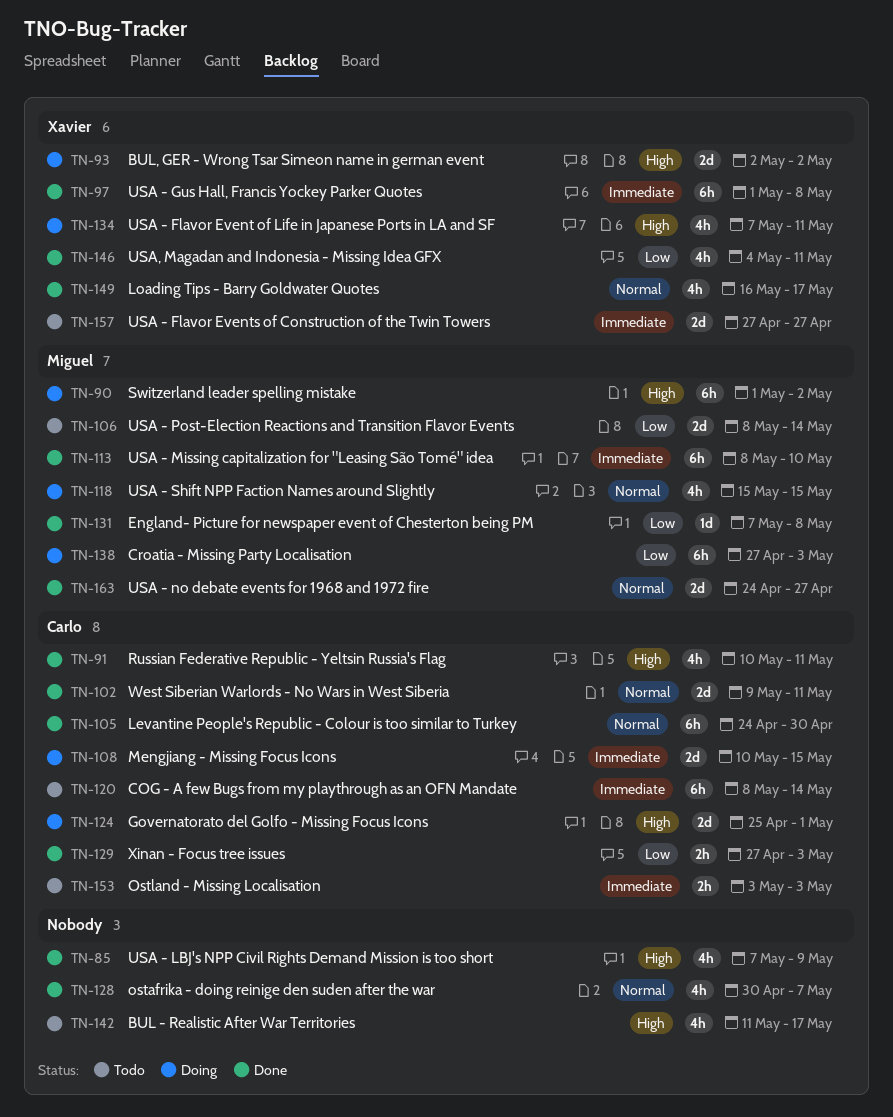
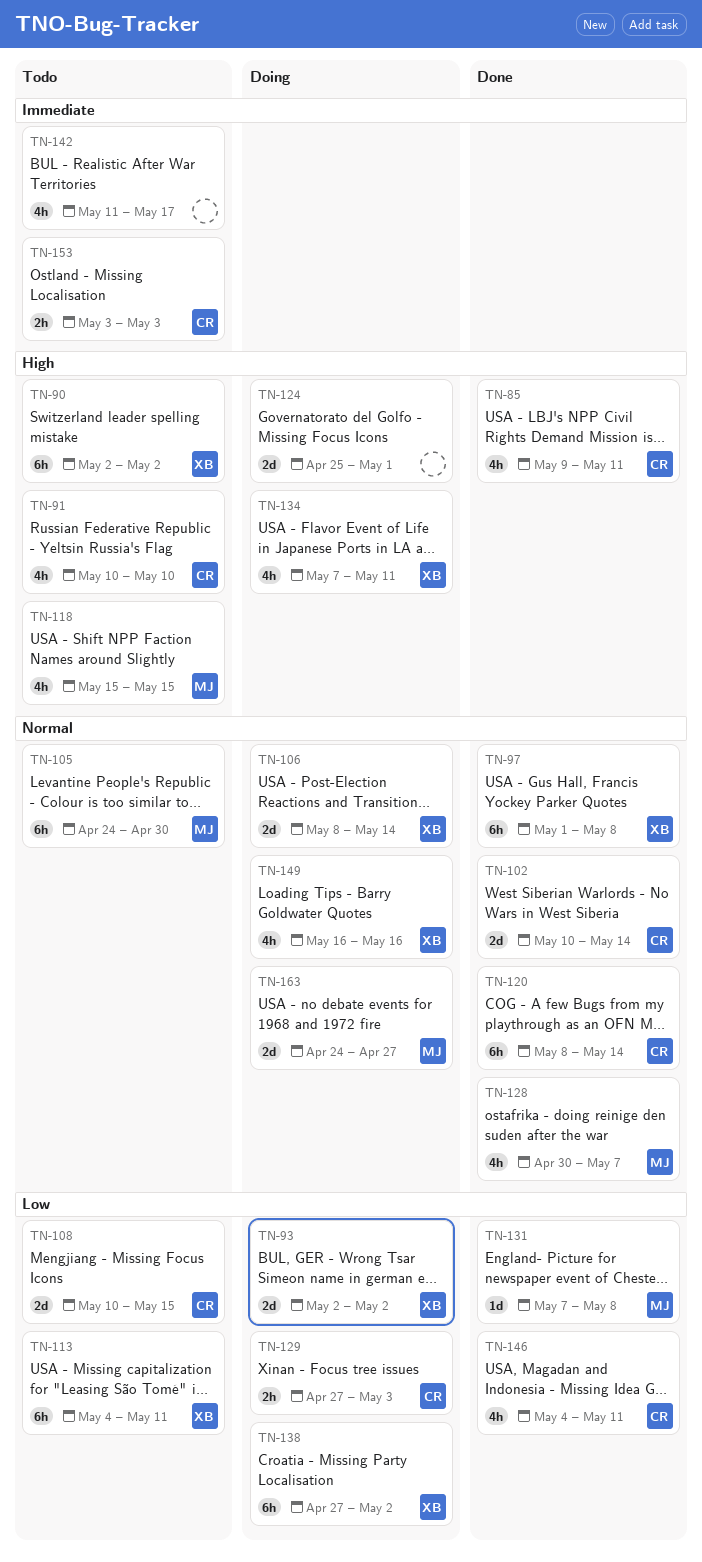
TN-85, owner: none -> Carlo
TN-85, start: May 7 -> May 9
TN-85, due: May 9 -> May 11
TN-90, status: Doing -> Todo
TN-90, owner: Miguel -> Xavier
TN-90, start: May 1 -> May 2
TN-91, status: Done -> Todo
TN-91, due: May 11 -> May 10
TN-93, priority: High -> Low
TN-97, priority: Immediate -> Normal
TN-102, start: May 9 -> May 10
TN-102, due: May 11 -> May 14
TN-105, status: Done -> Todo
TN-105, owner: Carlo -> Miguel
TN-106, status: Todo -> Doing
TN-106, owner: Miguel -> Xavier
TN-106, priority: Low -> Normal
TN-108, status: Doing -> Todo
TN-108, priority: Immediate -> Low
TN-113, status: Done -> Todo
TN-113, owner: Miguel -> Xavier
TN-113, priority: Immediate -> Low
TN-113, start: May 8 -> May 4
TN-113, due: May 10 -> May 11
TN-118, status: Doing -> Todo
TN-118, priority: Normal -> High
TN-120, status: Todo -> Done
TN-120, priority: Immediate -> Normal
TN-124, owner: Carlo -> none
TN-128, owner: none -> Miguel
TN-129, status: Done -> Doing
TN-138, owner: Miguel -> Xavier
TN-138, due: May 3 -> May 2
TN-142, priority: High -> Immediate
TN-146, owner: Xavier -> Carlo
TN-149, status: Done -> Doing
TN-149, due: May 17 -> May 16
TN-157: present -> none
TN-163, status: Done -> Doing

